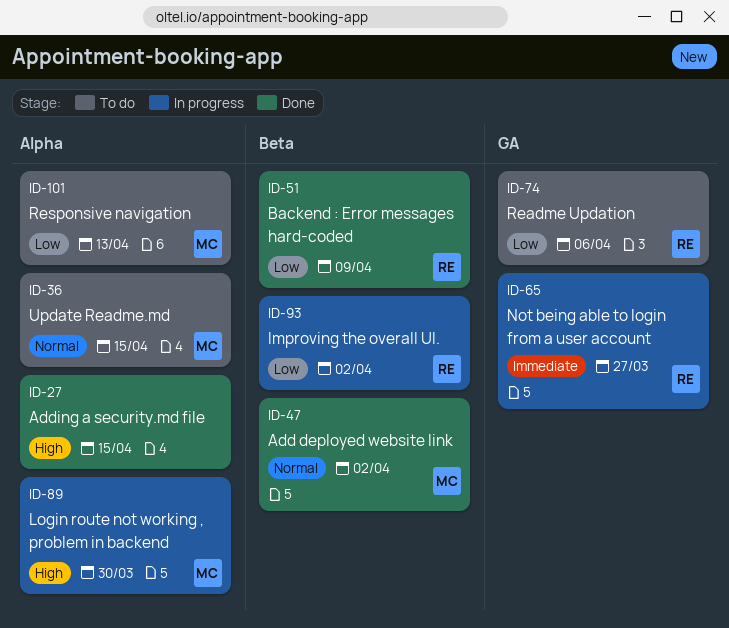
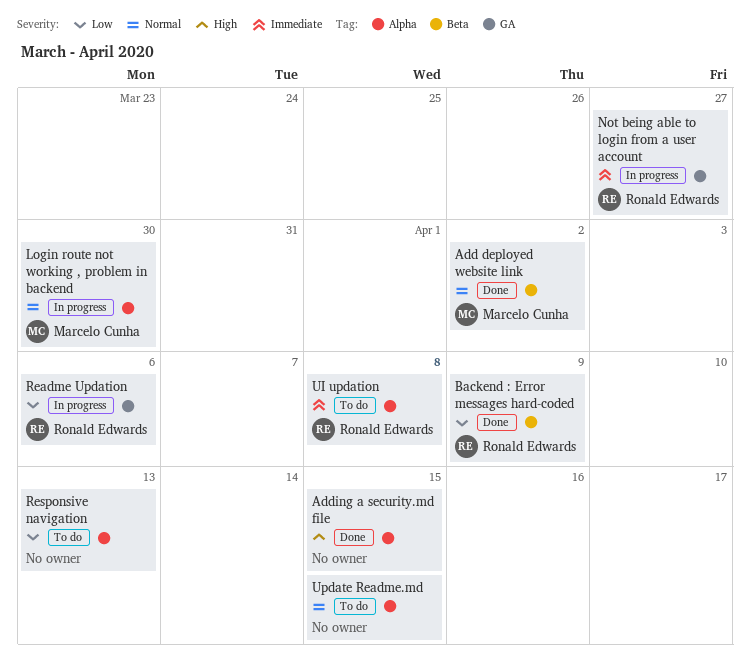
Improving the overall UI.: present -> none
Login route not working , problem in backend, priority: High -> Normal
Readme Updation, status: To do -> In progress
Responsive navigation, owner: Marcelo Cunha -> none
UI updation: none -> present
Update Readme.md, owner: Marcelo Cunha -> none

